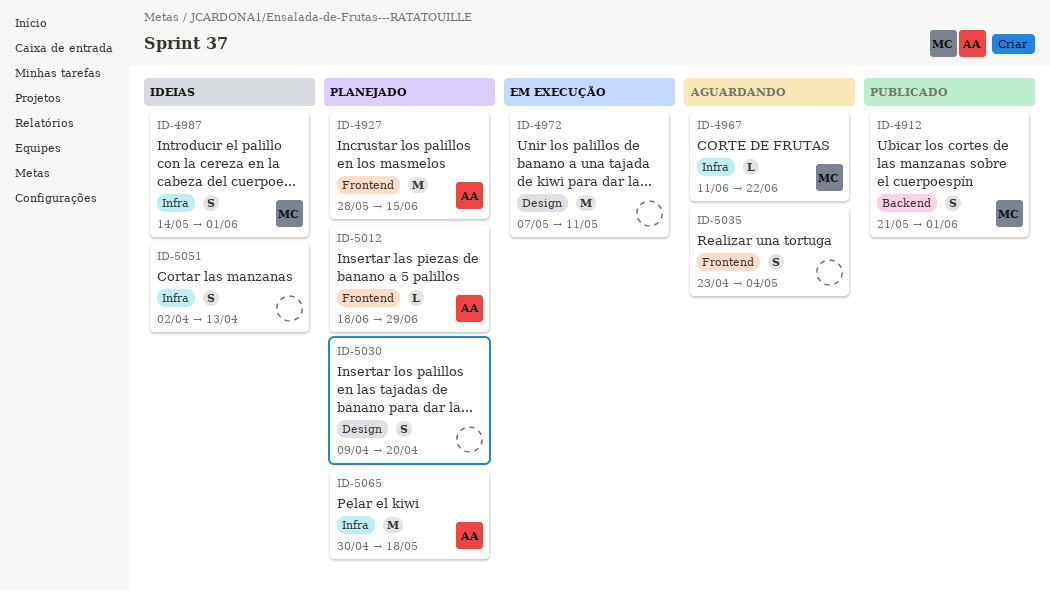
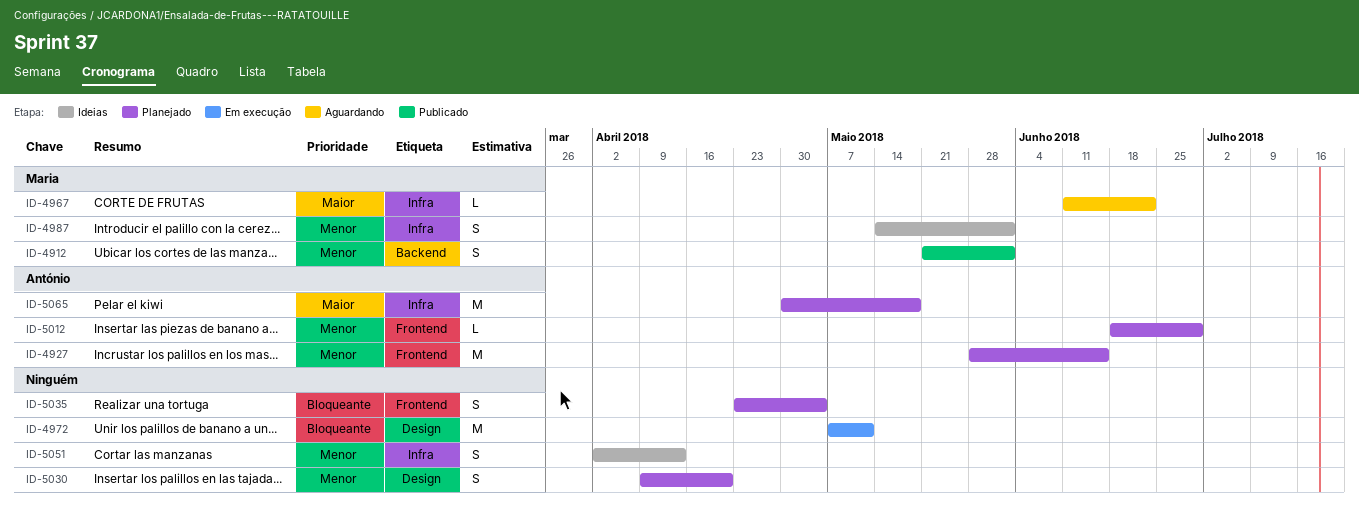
ID-5035, status: Aguardando -> Planejado

